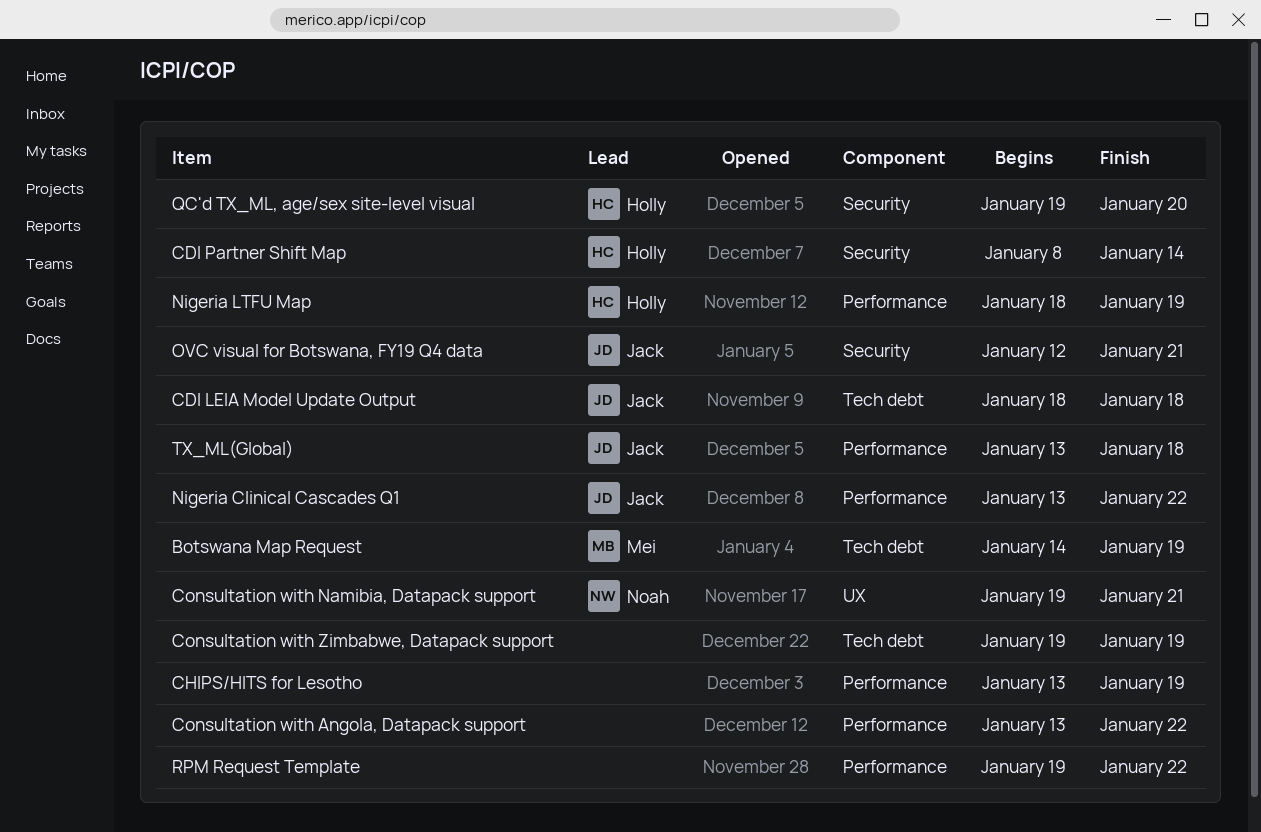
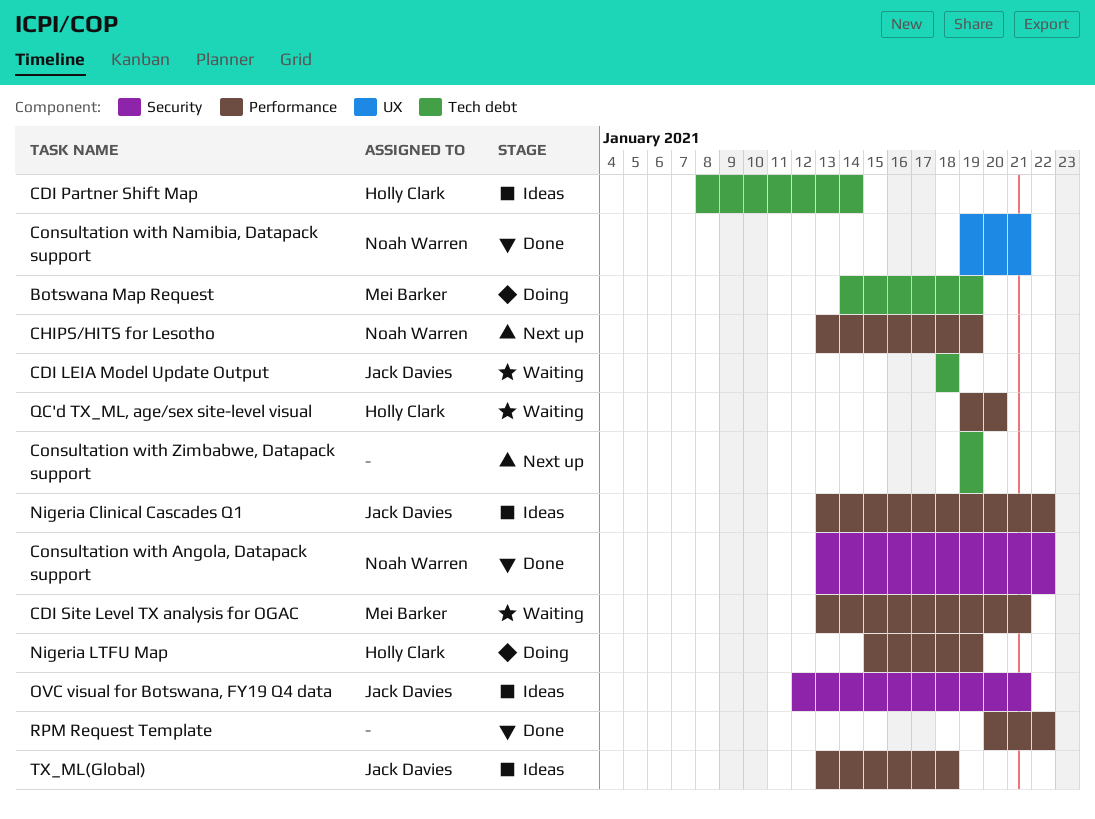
CDI Partner Shift Map, label: Security -> Tech debt
CDI Site Level TX analysis for OGAC: none -> present
CHIPS/HITS for Lesotho, owner: none -> Noah Warren
Consultation with Angola, Datapack support, owner: none -> Noah Warren
Consultation with Angola, Datapack support, label: Performance -> Security
Nigeria LTFU Map, start: Jan 18 -> Jan 15
QC'd TX_ML, age/sex site-level visual, label: Security -> Performance
RPM Request Template, start: Jan 19 -> Jan 20

